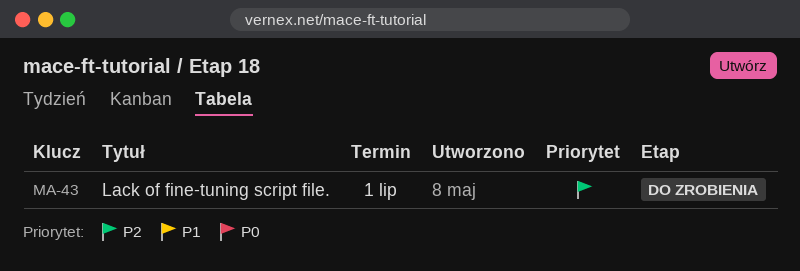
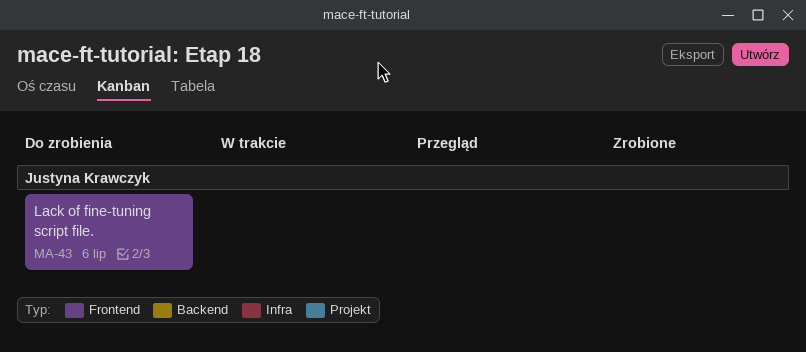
MA-43, due: Jul 1 -> Jul 6

